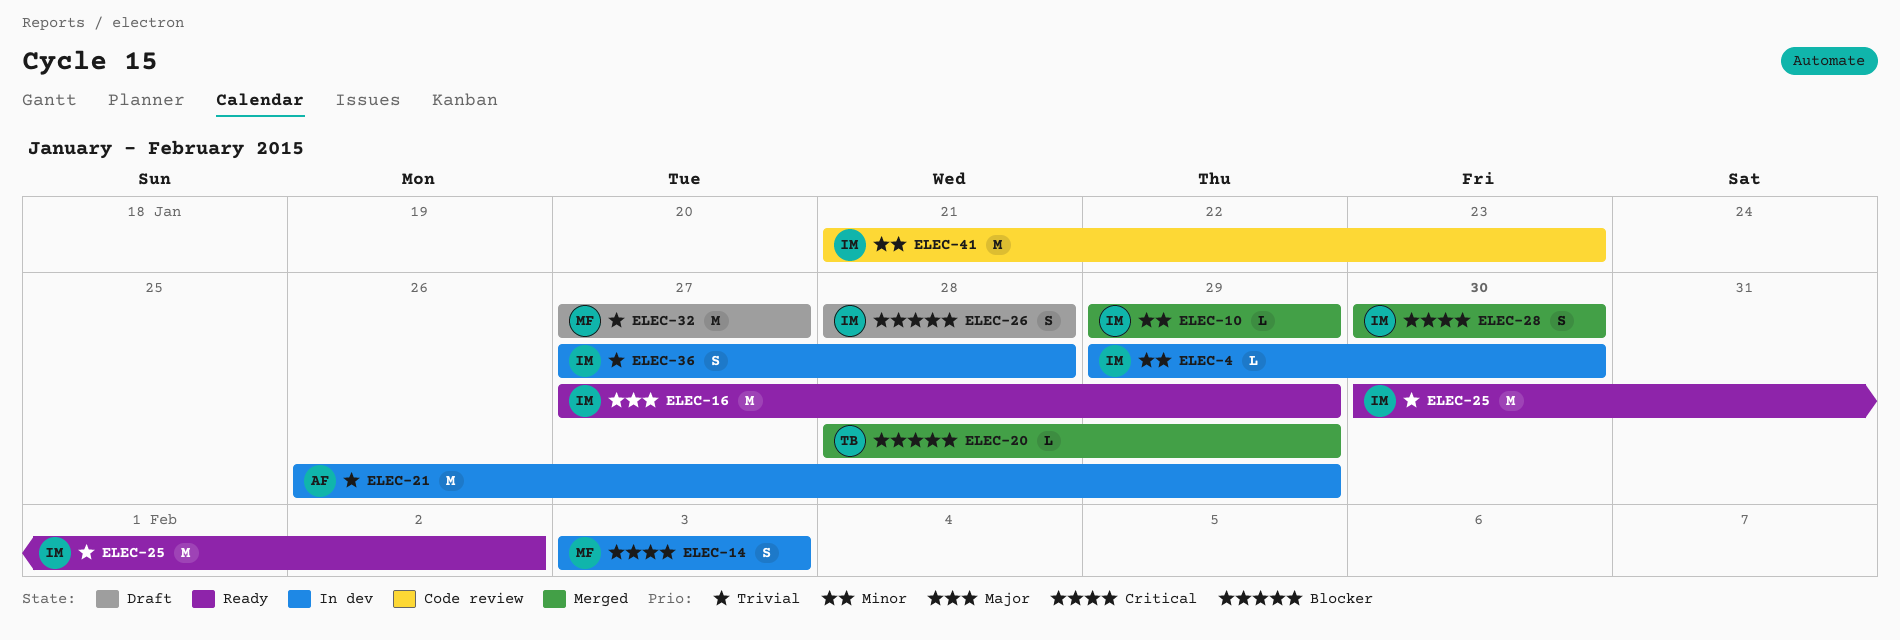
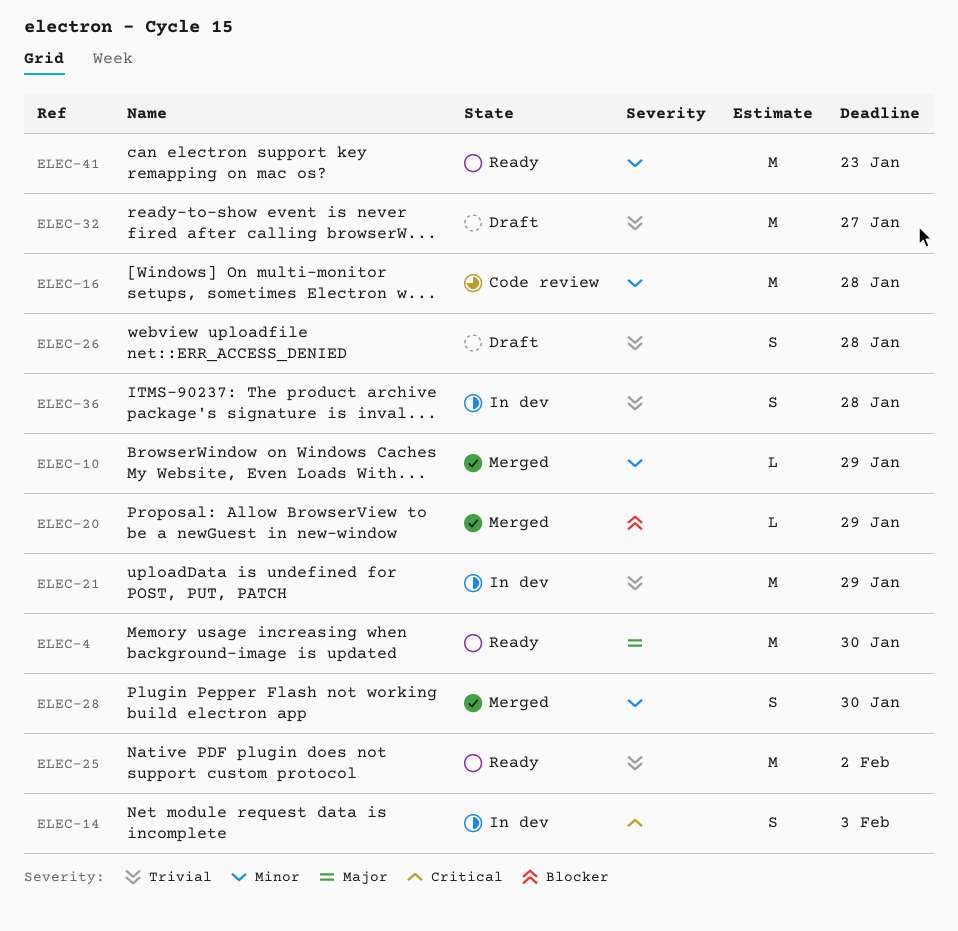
ELEC-4, status: In dev -> Ready
ELEC-4, priority: Minor -> Major
ELEC-4, estimate: L -> M
ELEC-16, status: Ready -> Code review
ELEC-16, priority: Major -> Minor
ELEC-16, due: Jan 29 -> Jan 28
ELEC-26, priority: Blocker -> Trivial
ELEC-28, priority: Critical -> Minor
ELEC-41, status: Code review -> Ready

